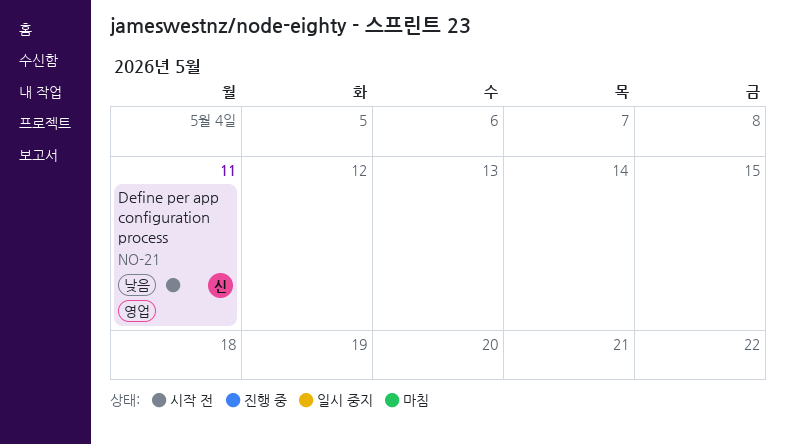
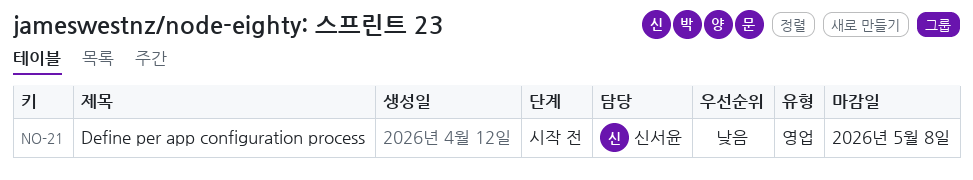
NO-21, due: May 11 -> May 8

